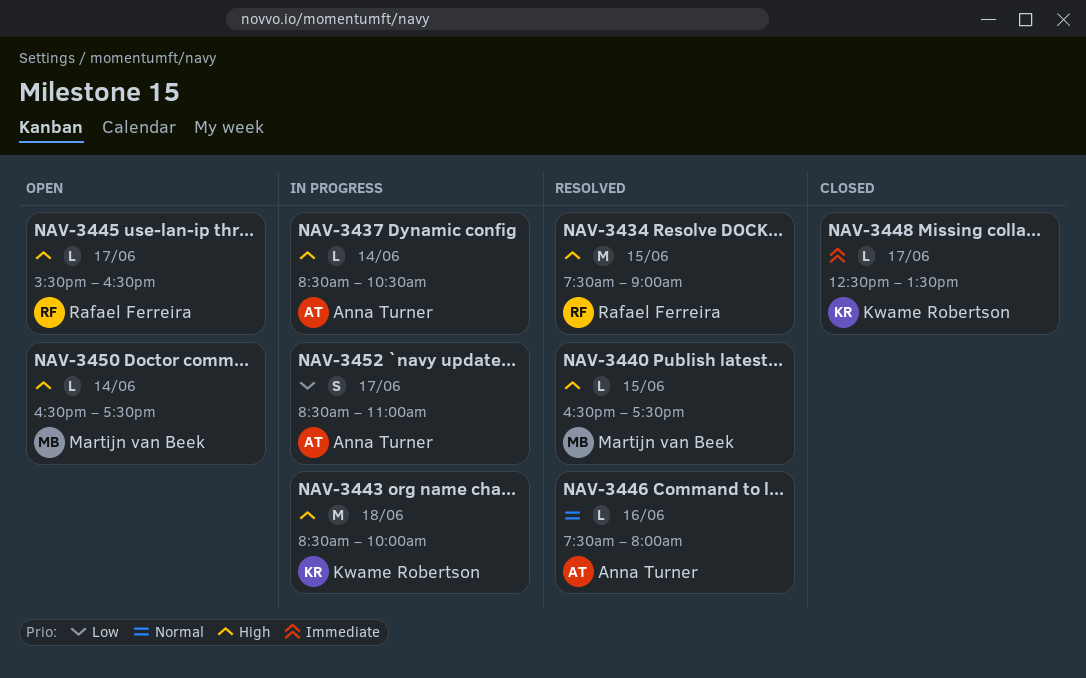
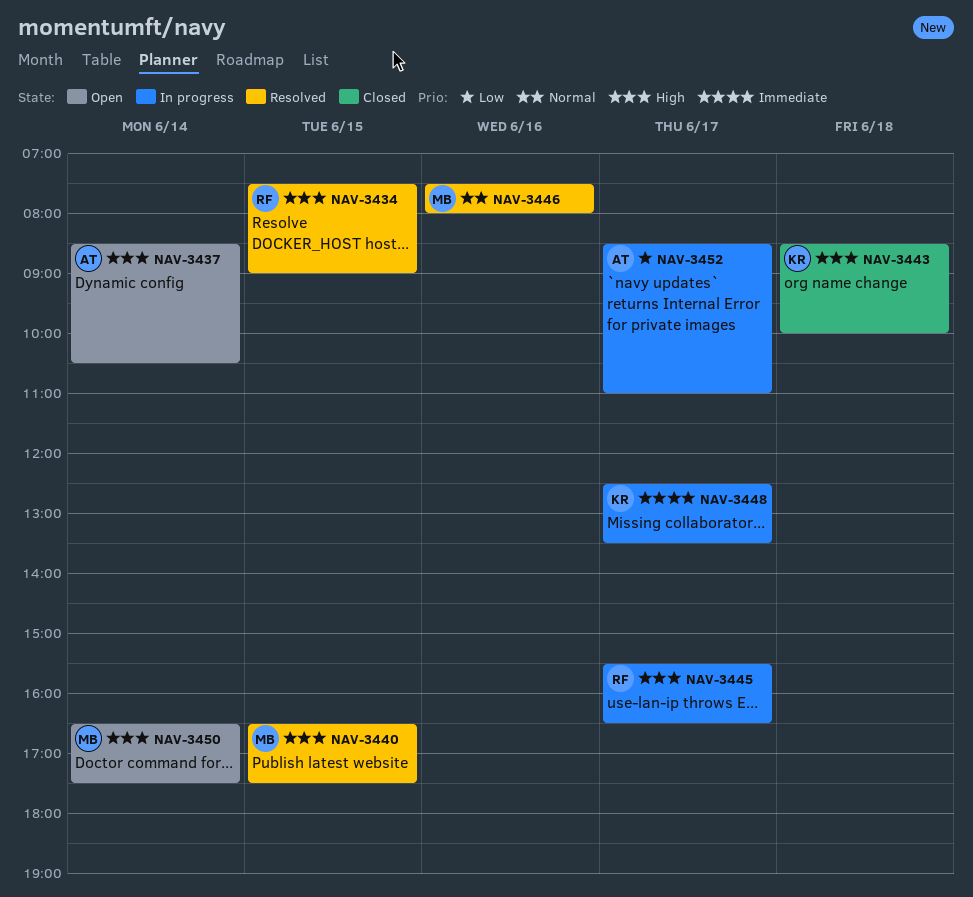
NAV-3437, status: In progress -> Open
NAV-3443, status: In progress -> Closed
NAV-3445, status: Open -> In progress
NAV-3446, owner: Anna Turner -> Martijn van Beek
NAV-3448, status: Closed -> In progress

